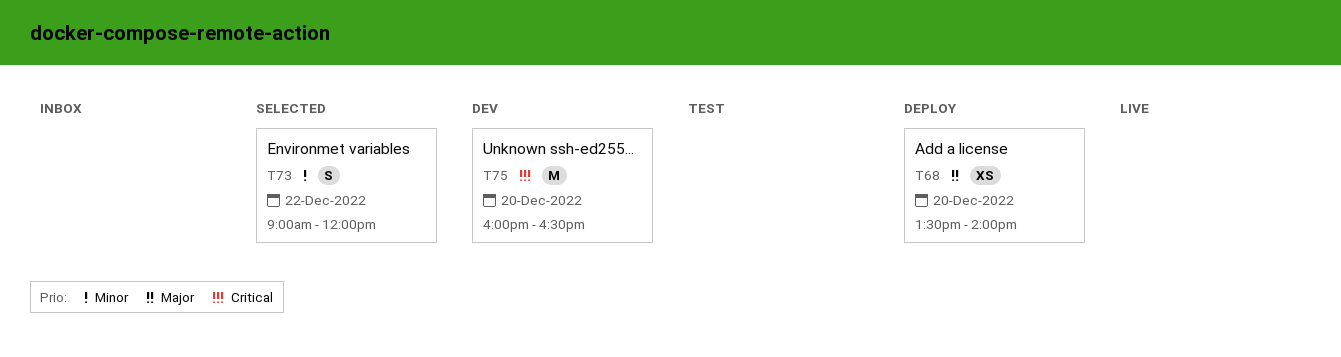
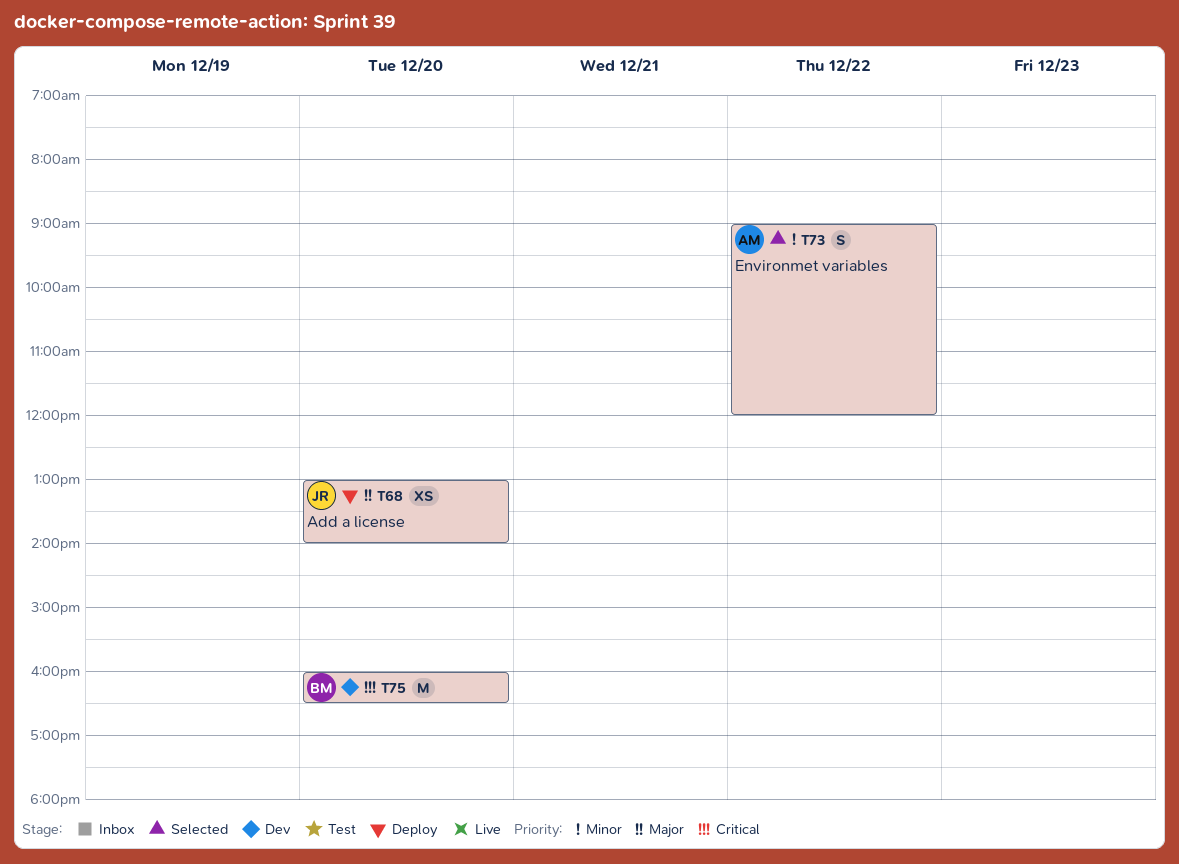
T68, begins: 13:30 -> 13:00

